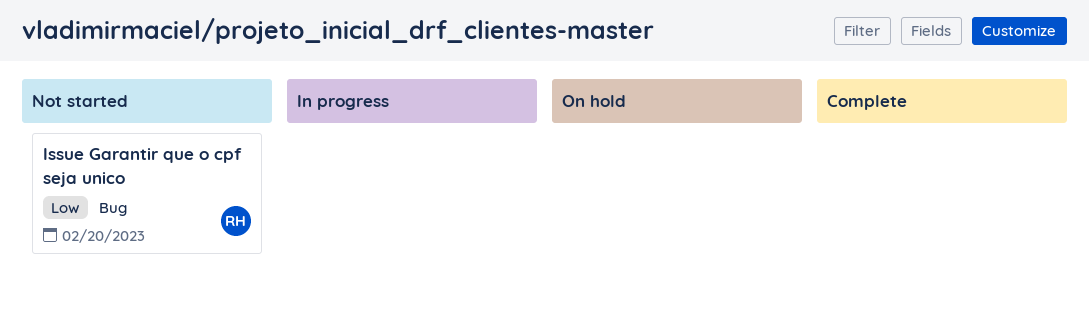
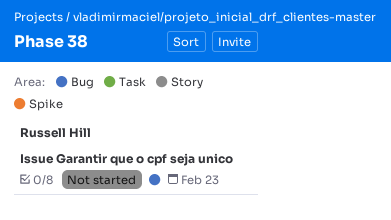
Issue Garantir que o cpf seja unico, due: Feb 20 -> Feb 23

